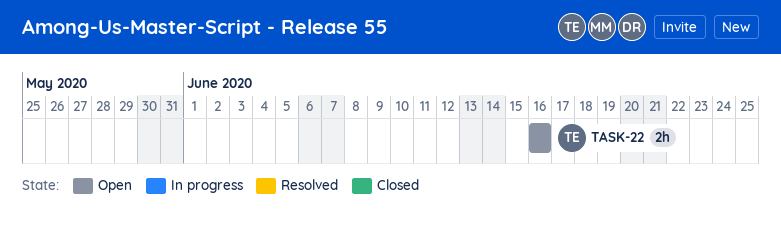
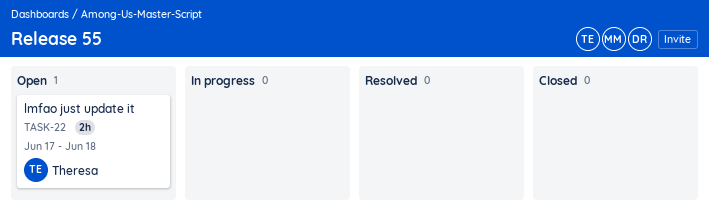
TASK-22, start: Jun 16 -> Jun 17
TASK-22, due: Jun 16 -> Jun 18

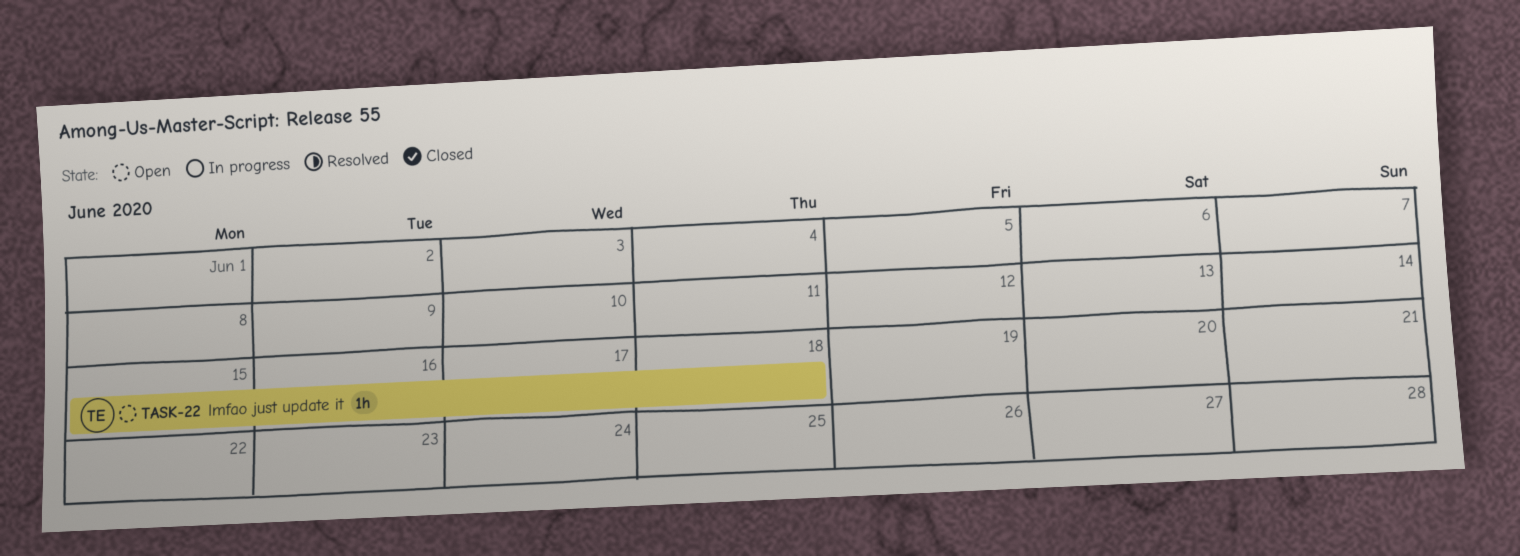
TASK-22, estimate: 2h -> 1h
TASK-22, start: Jun 17 -> Jun 15

